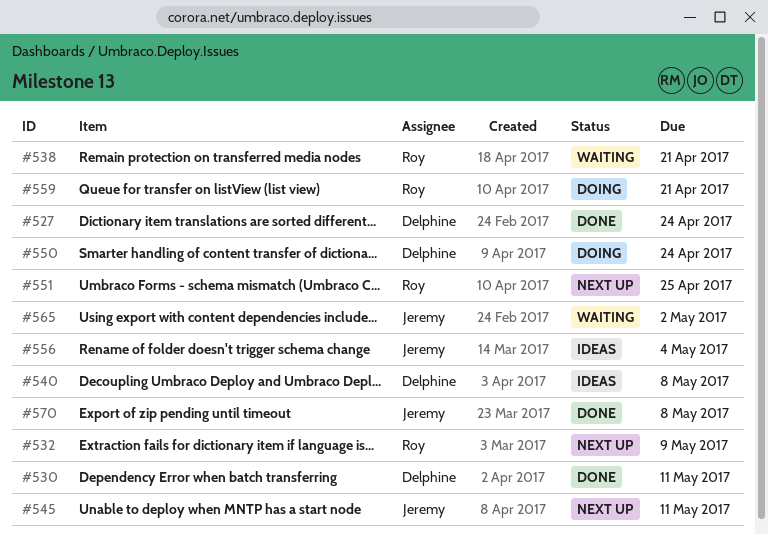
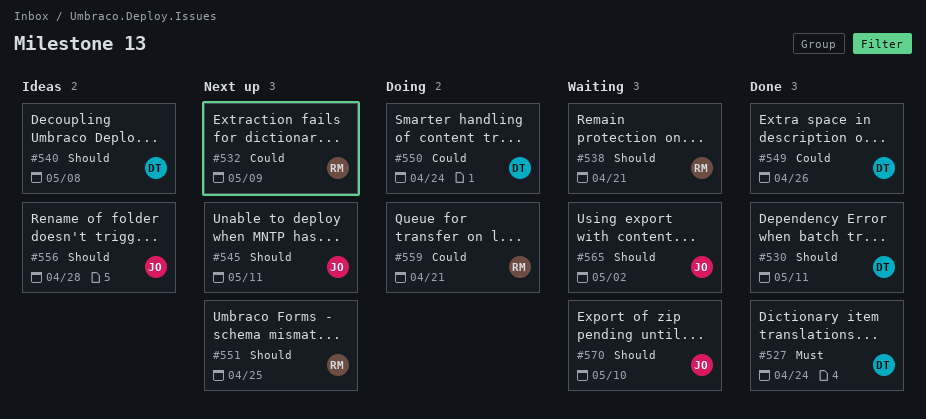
#549: none -> present
#556, due: May 4 -> Apr 28
#570, status: Done -> Waiting
#570, due: May 8 -> May 10

